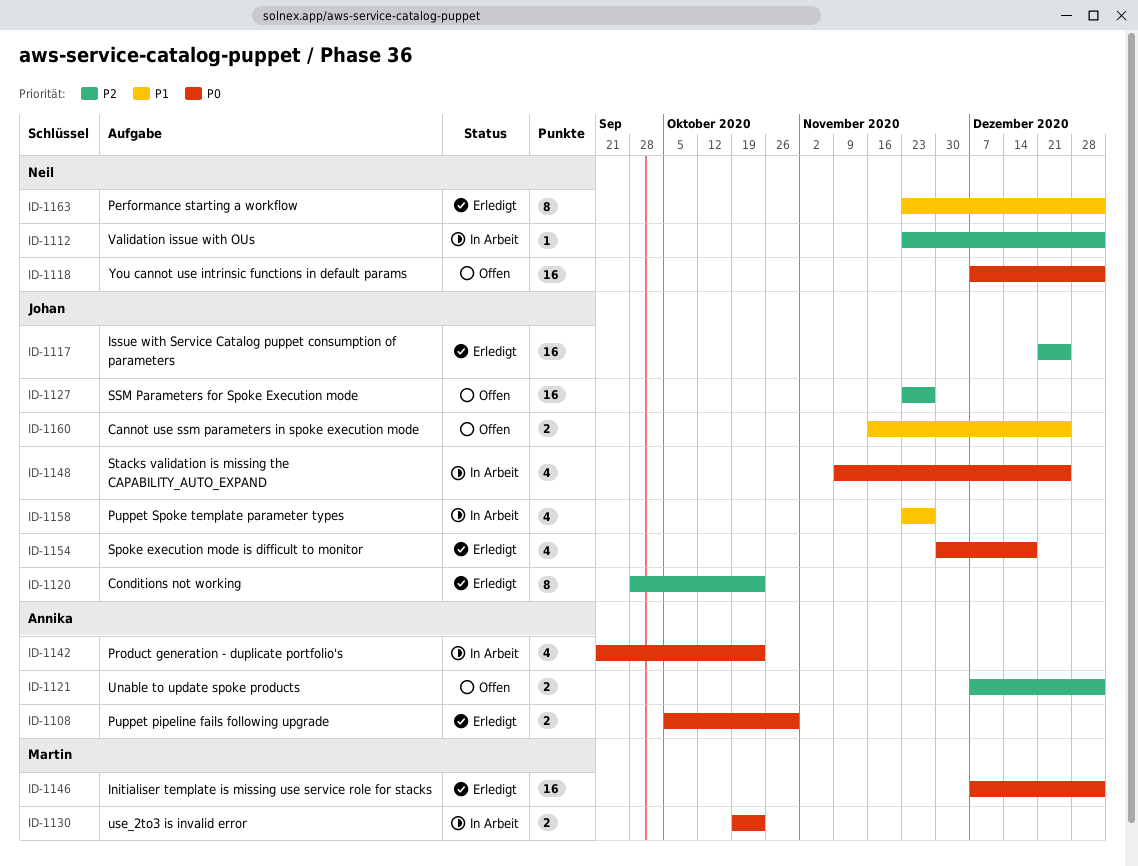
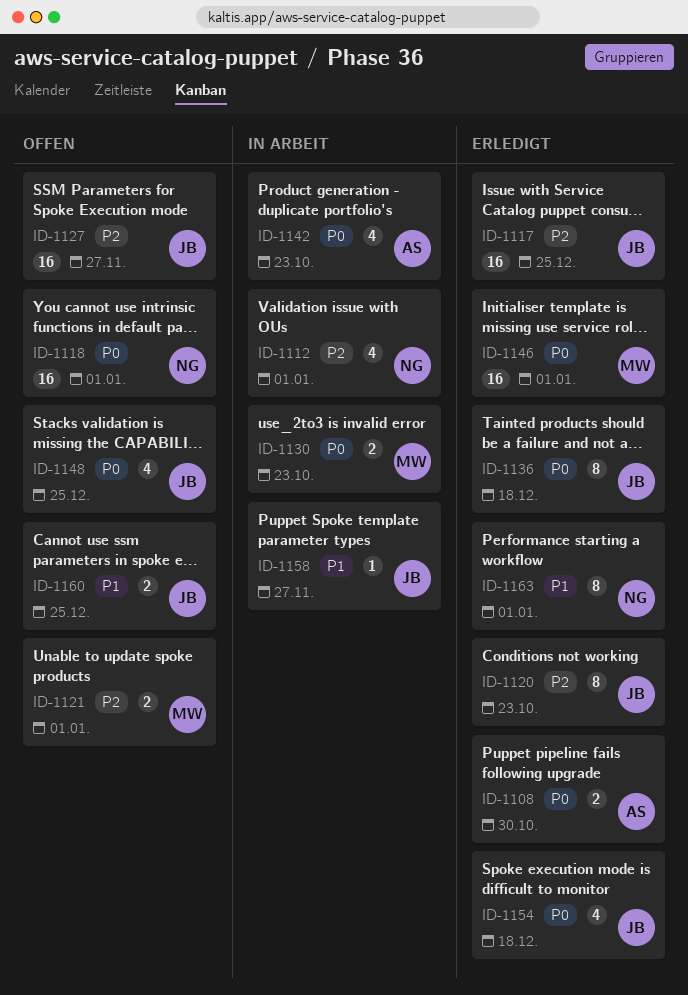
ID-1112, estimate: 1 -> 4
ID-1121, owner: Annika -> Martin
ID-1136: none -> present
ID-1148, status: In Arbeit -> Offen
ID-1158, estimate: 4 -> 1

